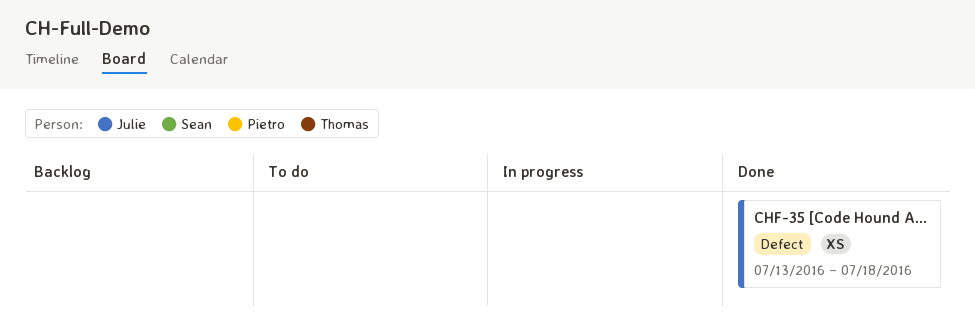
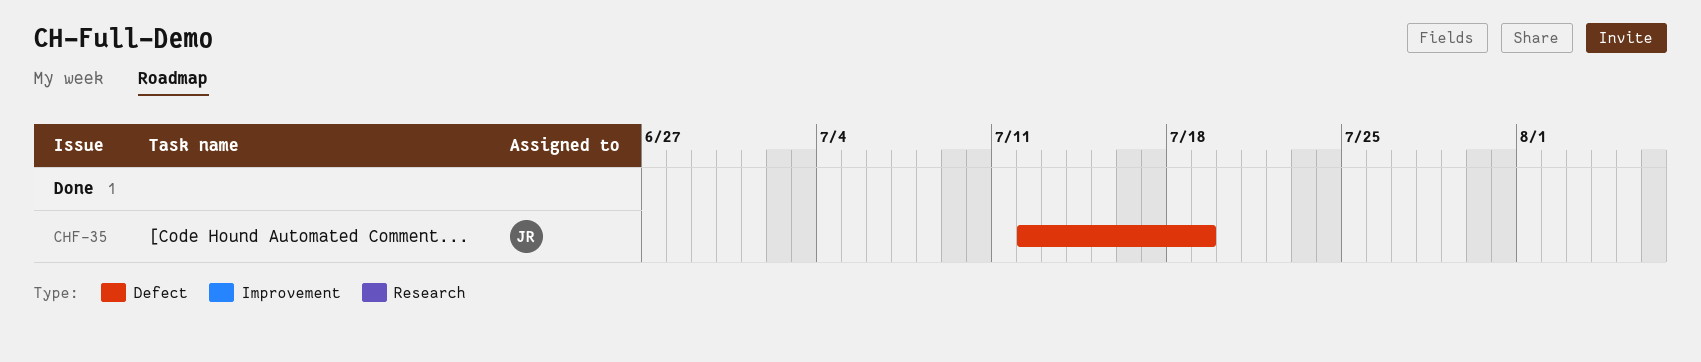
CHF-35, start: Jul 13 -> Jul 12
CHF-35, due: Jul 18 -> Jul 19

